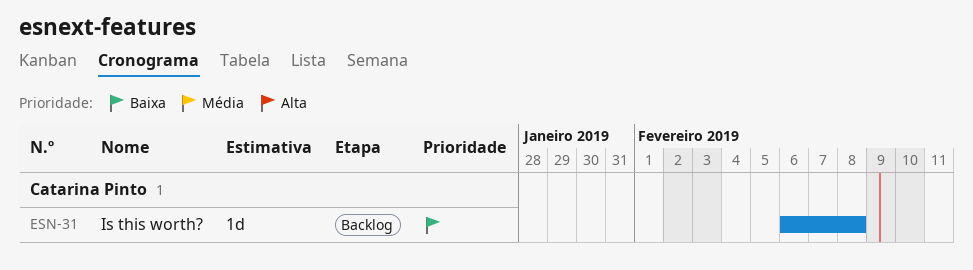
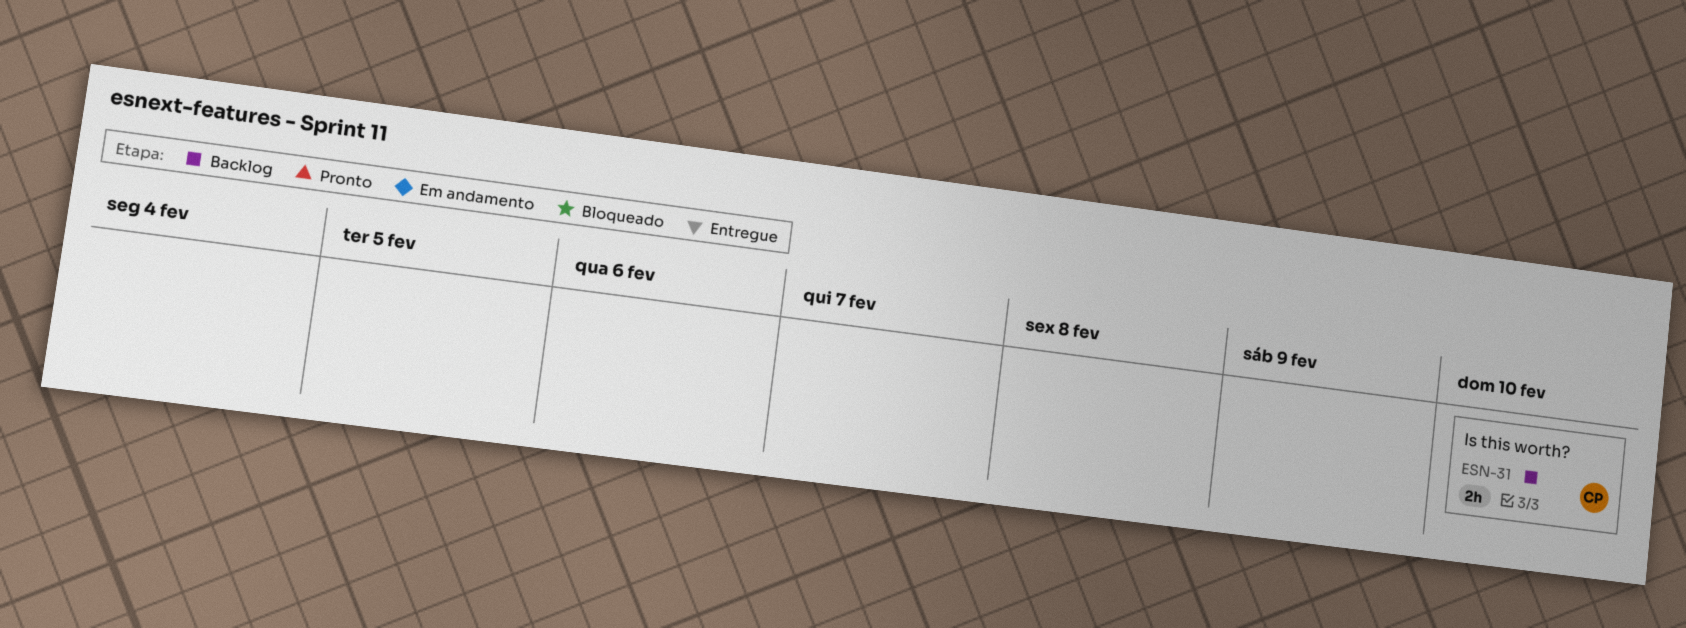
ESN-31, estimate: 1d -> 2h
ESN-31, due: Feb 8 -> Feb 10

